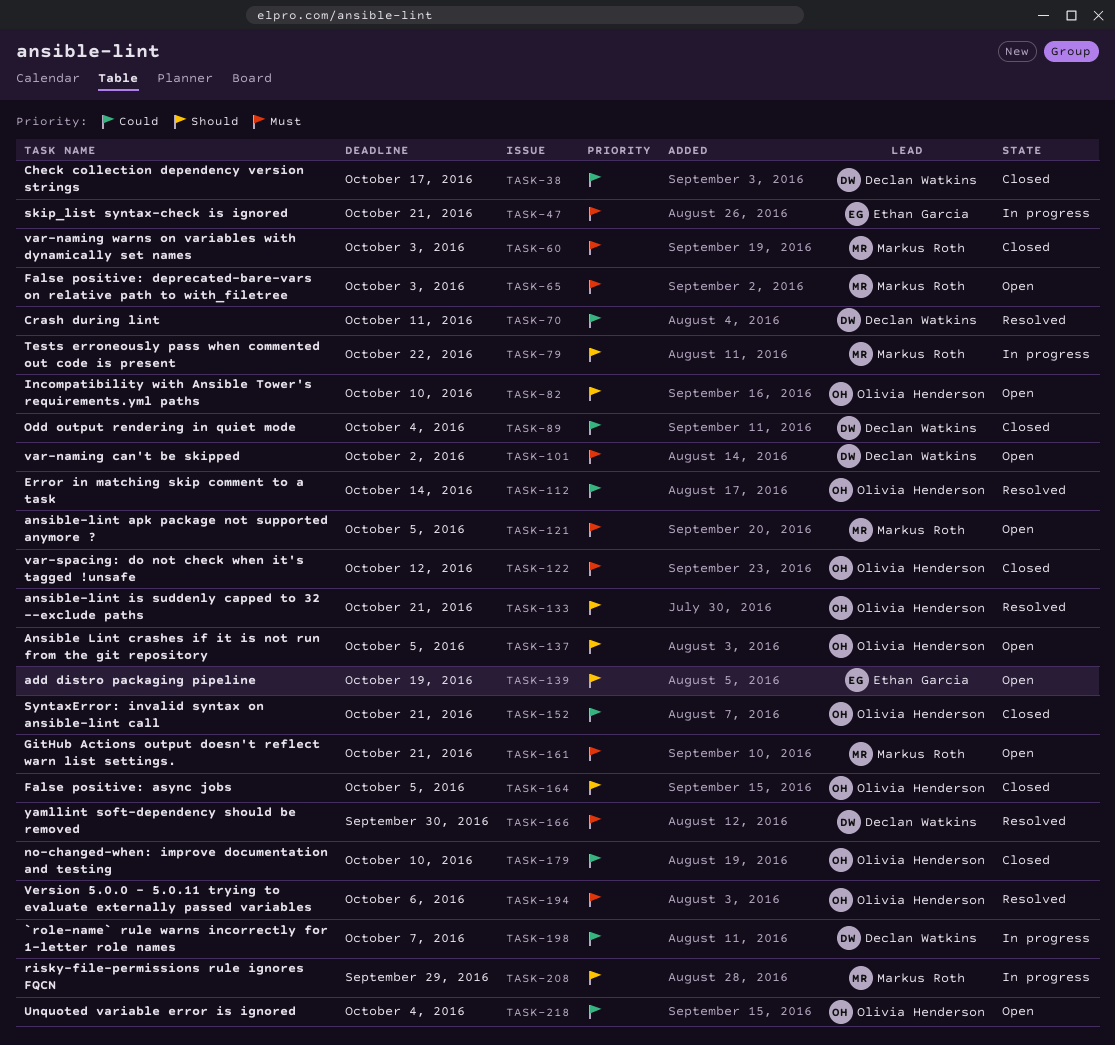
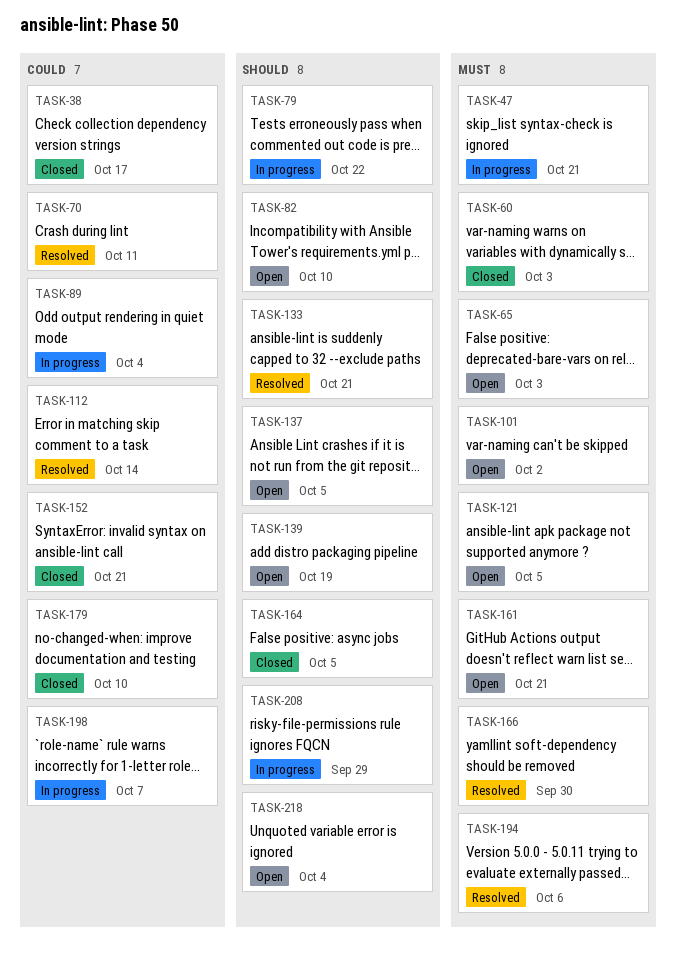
TASK-89, status: Closed -> In progress
TASK-122: present -> none
TASK-218, priority: Could -> Should

